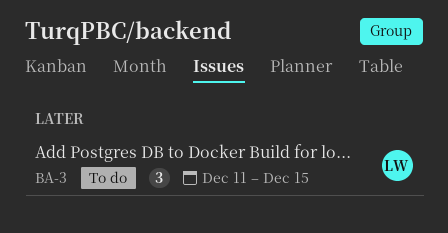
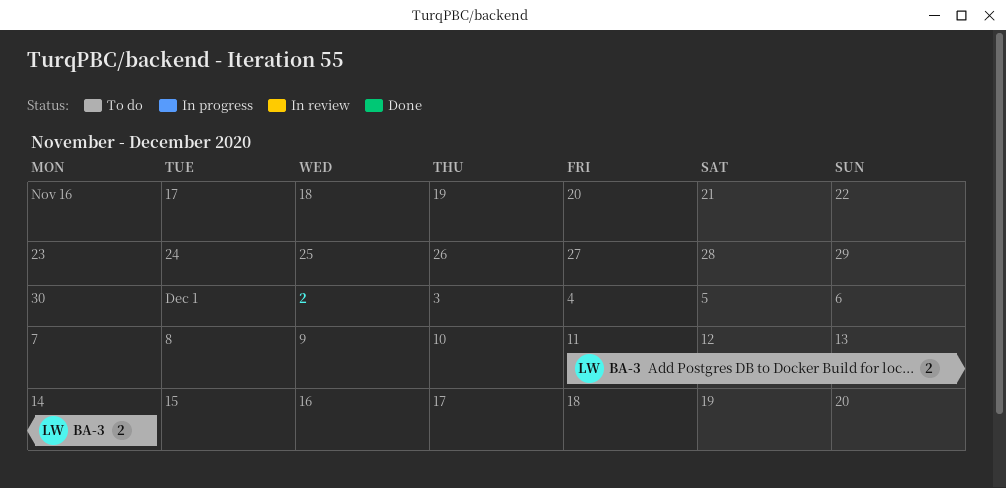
BA-3, estimate: 3 -> 2
BA-3, due: Dec 15 -> Dec 14

